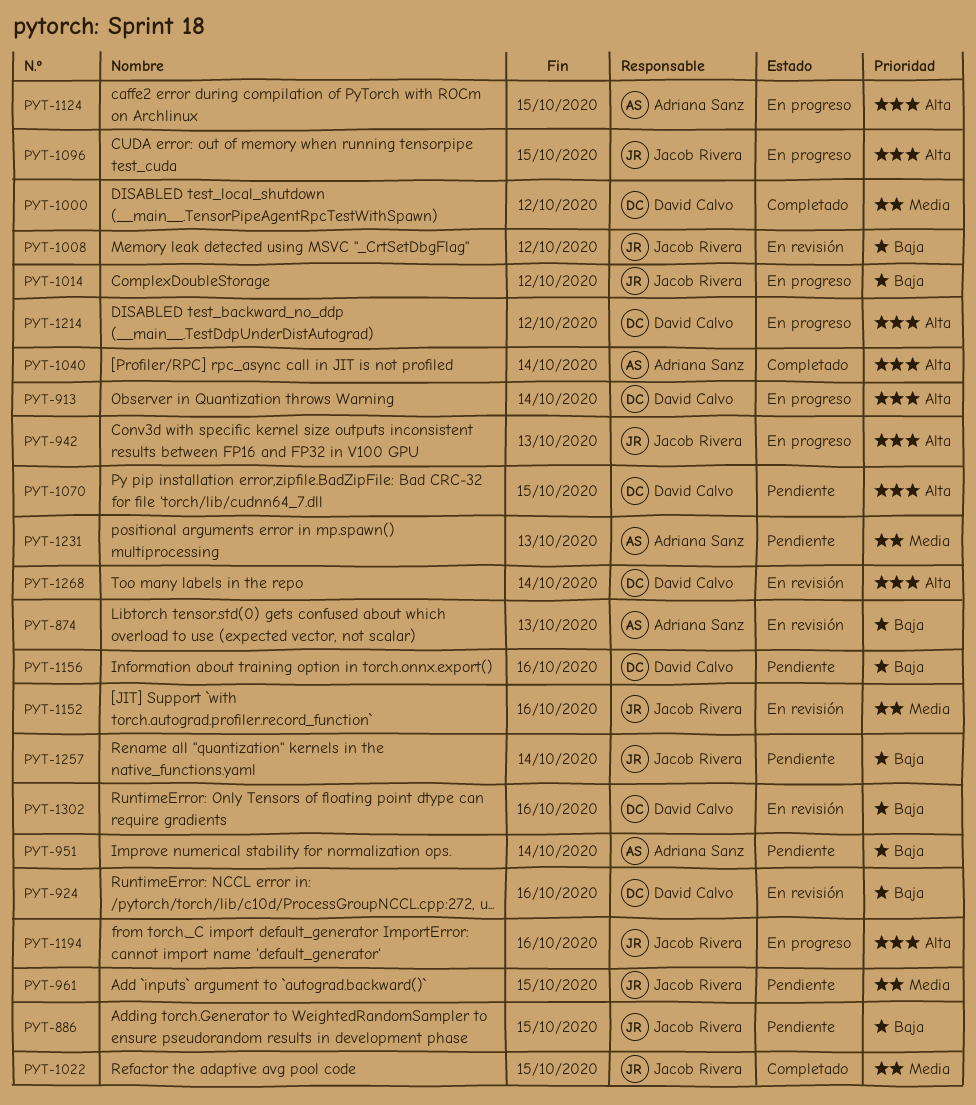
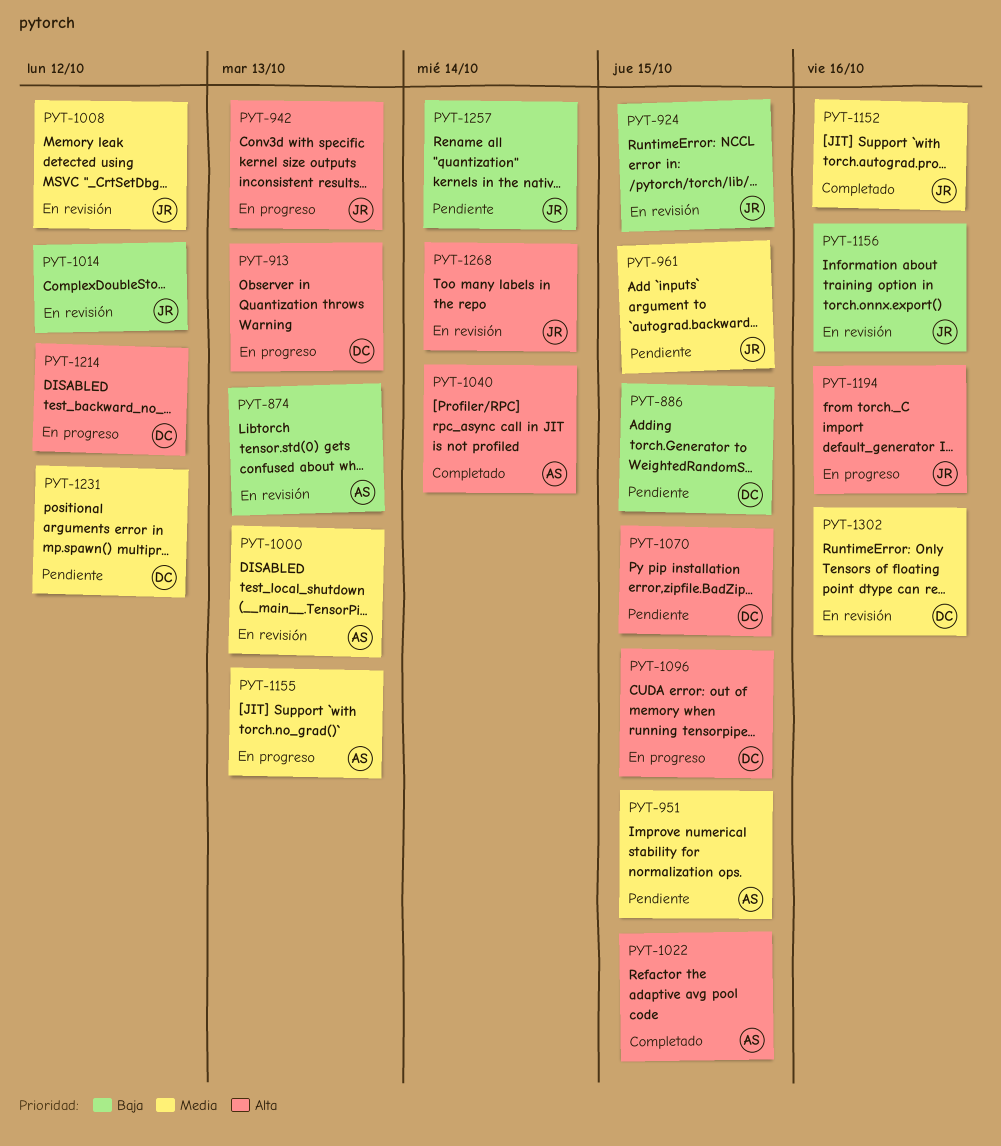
PYT-886, owner: Jacob Rivera -> David Calvo
PYT-913, due: Oct 14 -> Oct 13
PYT-924, owner: David Calvo -> Jacob Rivera
PYT-924, due: Oct 16 -> Oct 15
PYT-951, priority: Baja -> Media
PYT-951, due: Oct 14 -> Oct 15
PYT-1000, status: Completado -> En revisión
PYT-1000, owner: David Calvo -> Adriana Sanz
PYT-1000, due: Oct 12 -> Oct 13
PYT-1008, priority: Baja -> Media
PYT-1014, status: En progreso -> En revisión
PYT-1022, owner: Jacob Rivera -> Adriana Sanz
PYT-1022, priority: Media -> Alta
PYT-1096, owner: Jacob Rivera -> David Calvo
PYT-1124: present -> none
PYT-1152, status: En revisión -> Completado
PYT-1155: none -> present
PYT-1156, status: Pendiente -> En revisión
PYT-1156, owner: David Calvo -> Jacob Rivera
PYT-1231, owner: Adriana Sanz -> David Calvo
PYT-1231, due: Oct 13 -> Oct 12
PYT-1268, owner: David Calvo -> Jacob Rivera
PYT-1302, priority: Baja -> Media

